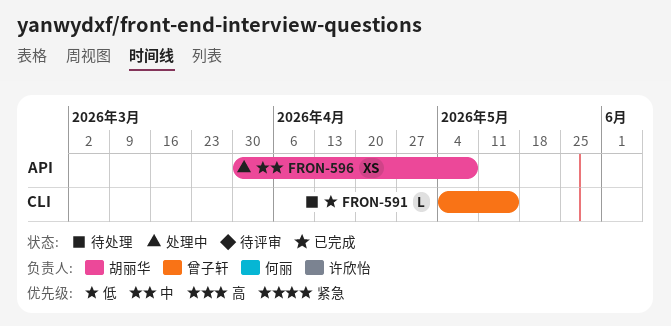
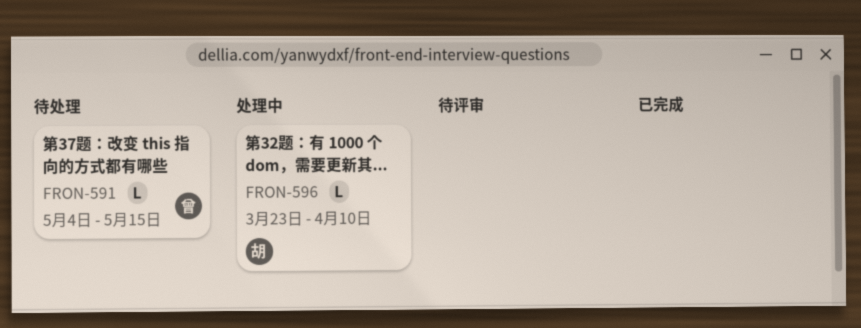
FRON-596, estimate: XS -> L
FRON-596, start: Mar 30 -> Mar 23
FRON-596, due: May 8 -> Apr 10

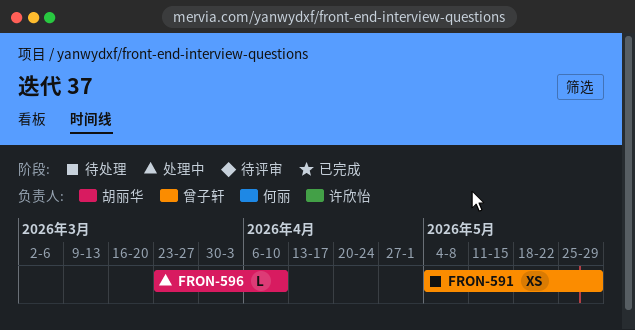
FRON-591, estimate: L -> XS
FRON-591, due: May 15 -> May 29

